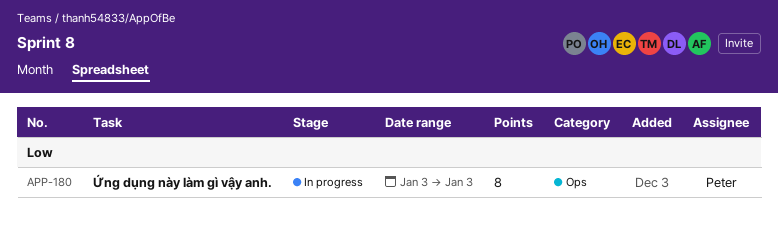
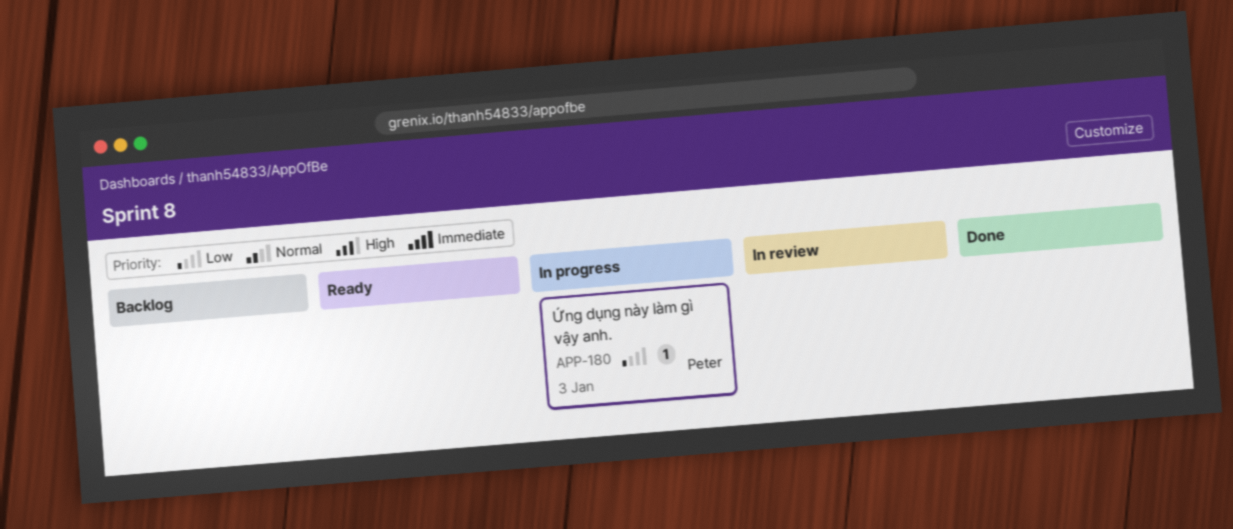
APP-180, estimate: 8 -> 1

